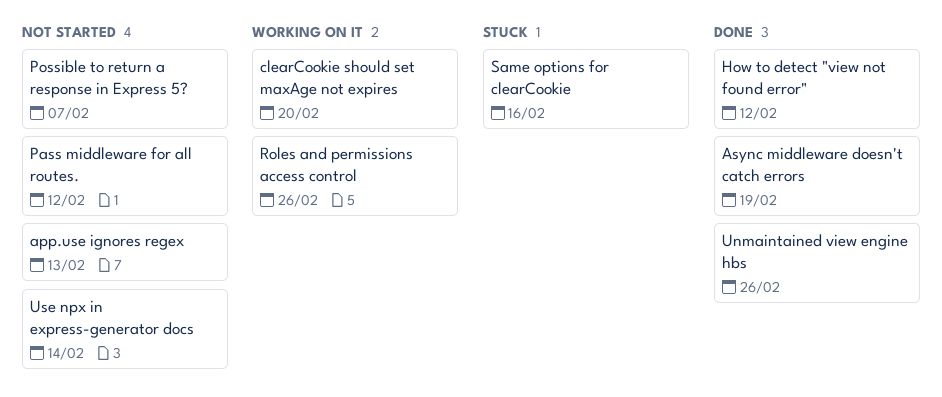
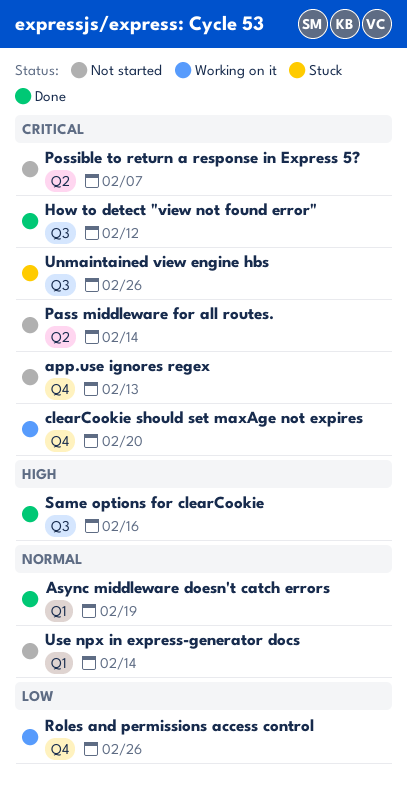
Pass middleware for all routes., due: Feb 12 -> Feb 14
Same options for clearCookie, status: Stuck -> Done
Unmaintained view engine hbs, status: Done -> Stuck

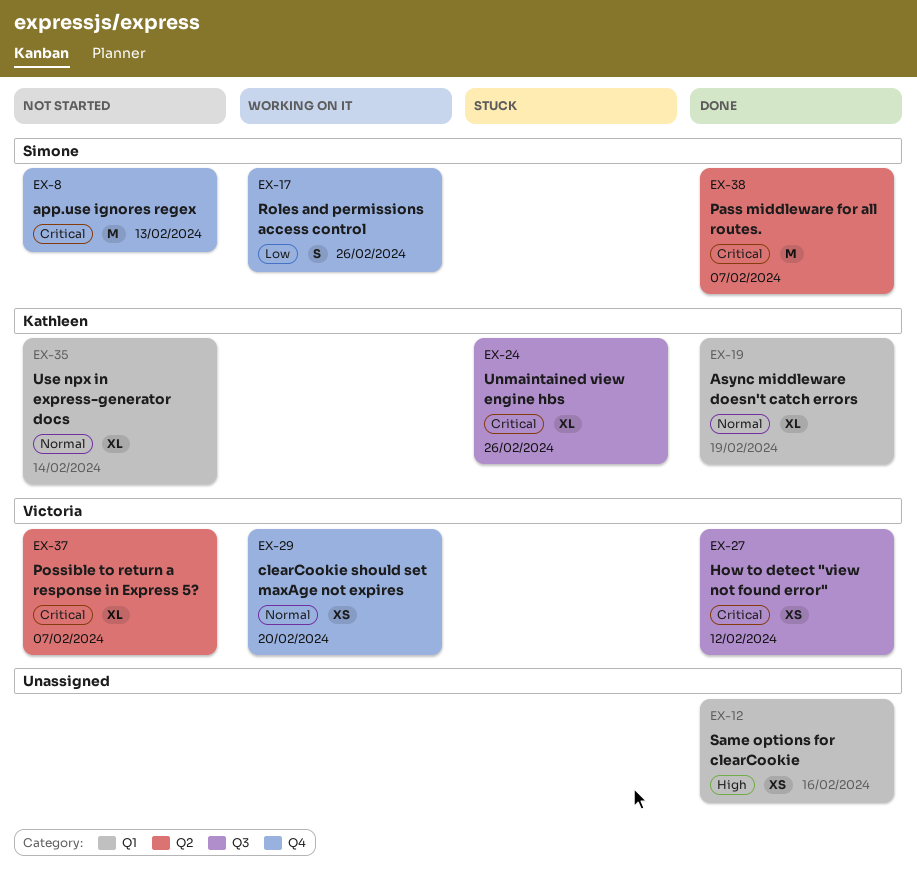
clearCookie should set maxAge not expires, priority: Critical -> Normal
Pass middleware for all routes., status: Not started -> Done
Pass middleware for all routes., due: Feb 14 -> Feb 7
Same options for clearCookie, label: Q3 -> Q1

